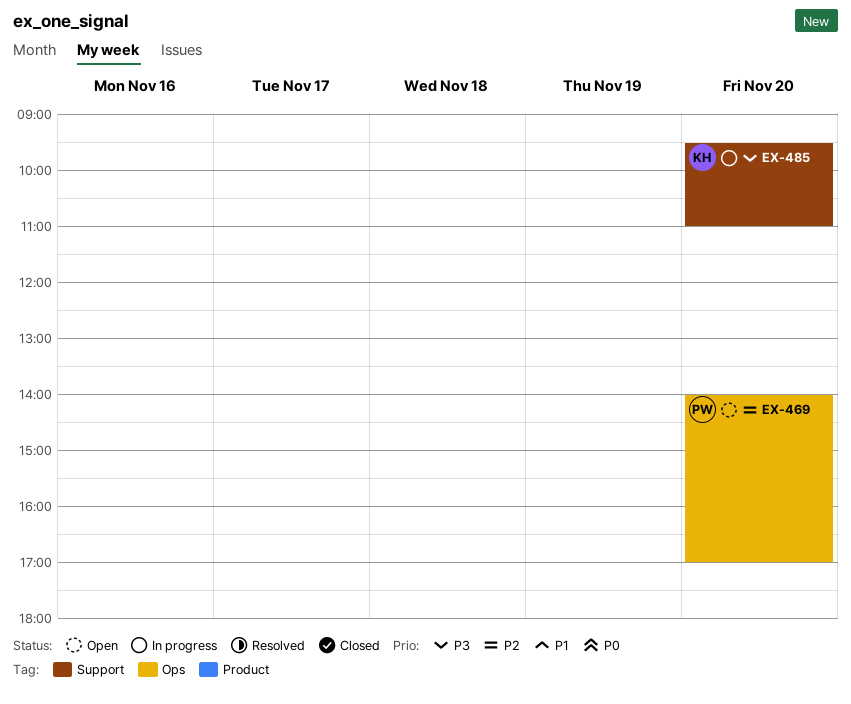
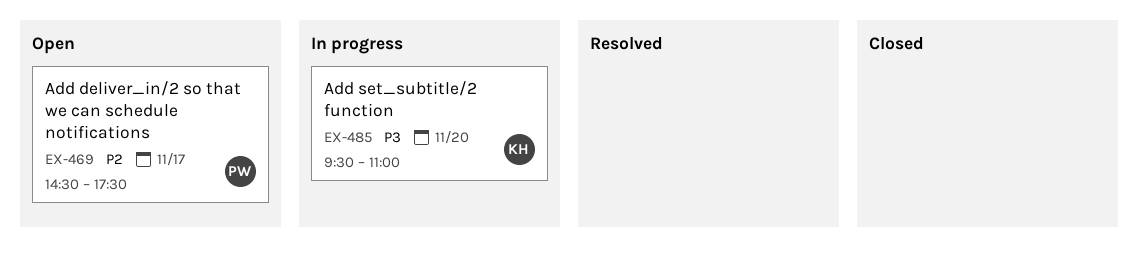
EX-469, day: Nov 20 -> Nov 17
EX-469, begins: 14:00 -> 14:30
EX-469, ends: 17:00 -> 17:30

